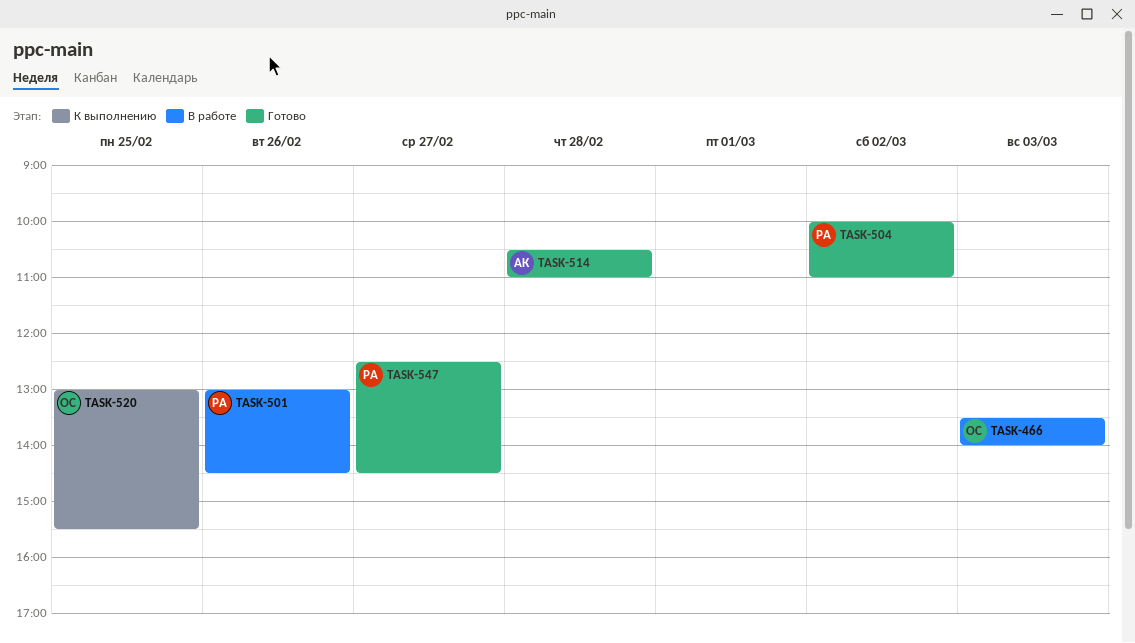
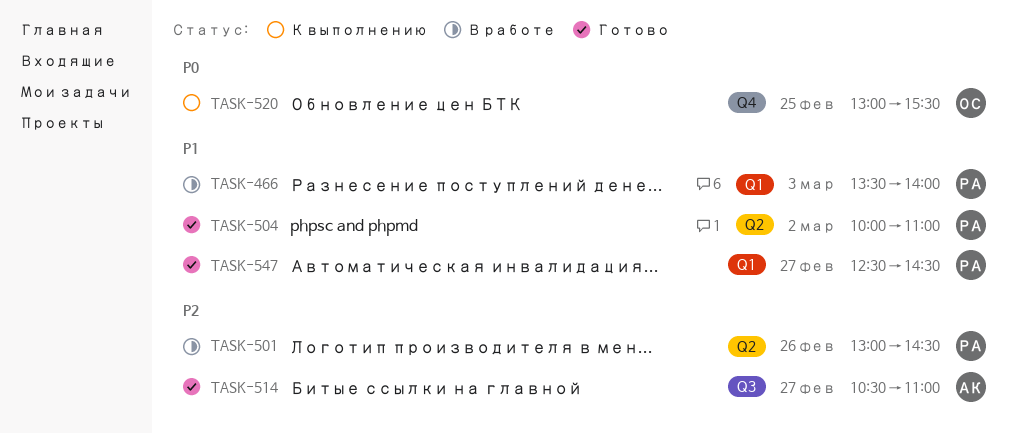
TASK-466, owner: ОС -> РА
TASK-514, day: Feb 28 -> Feb 27

